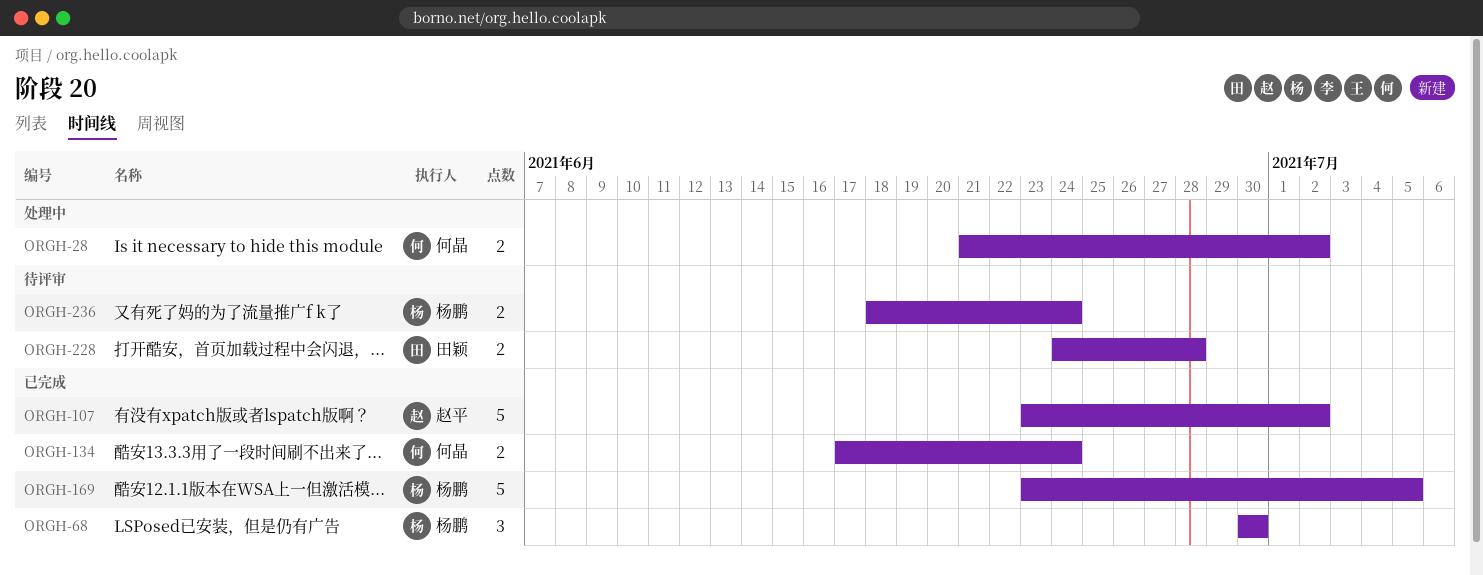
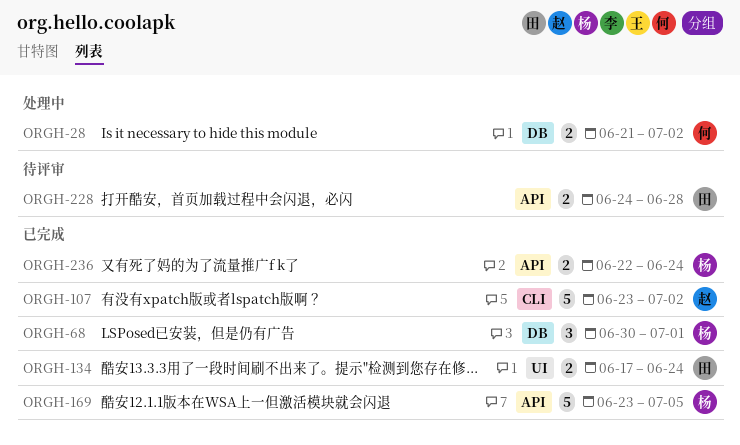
ORGH-68, due: Jun 30 -> Jul 1
ORGH-134, owner: 何晶 -> 田颖
ORGH-236, status: 待评审 -> 已完成
ORGH-236, start: Jun 18 -> Jun 22

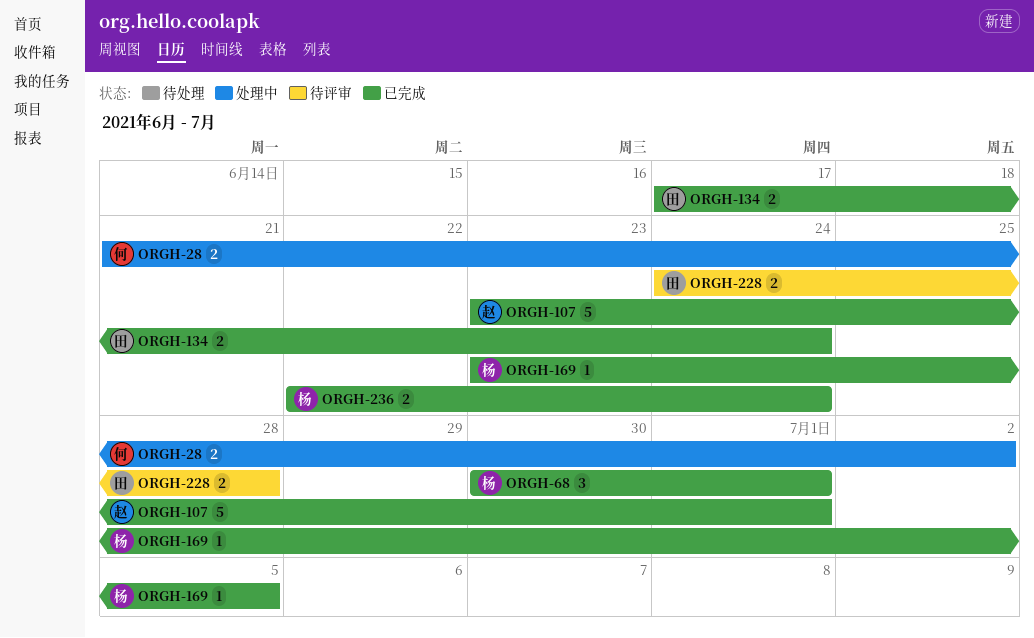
ORGH-107, due: Jul 2 -> Jul 1
ORGH-169, estimate: 5 -> 1

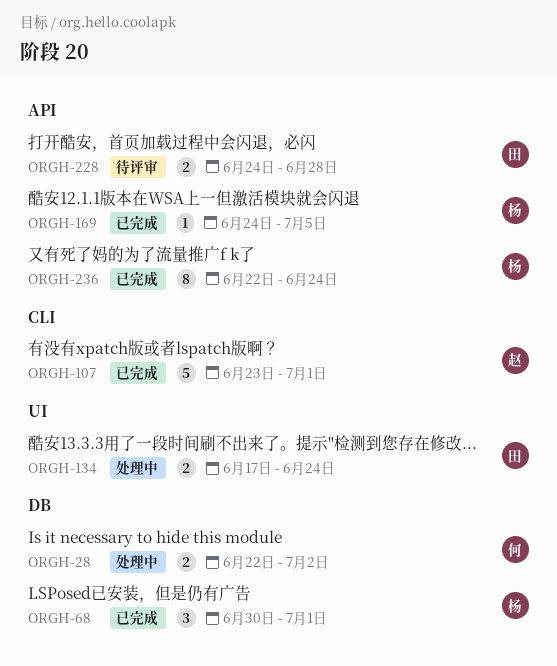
ORGH-28, start: Jun 21 -> Jun 22
ORGH-134, status: 已完成 -> 处理中
ORGH-169, start: Jun 23 -> Jun 24
ORGH-236, estimate: 2 -> 8

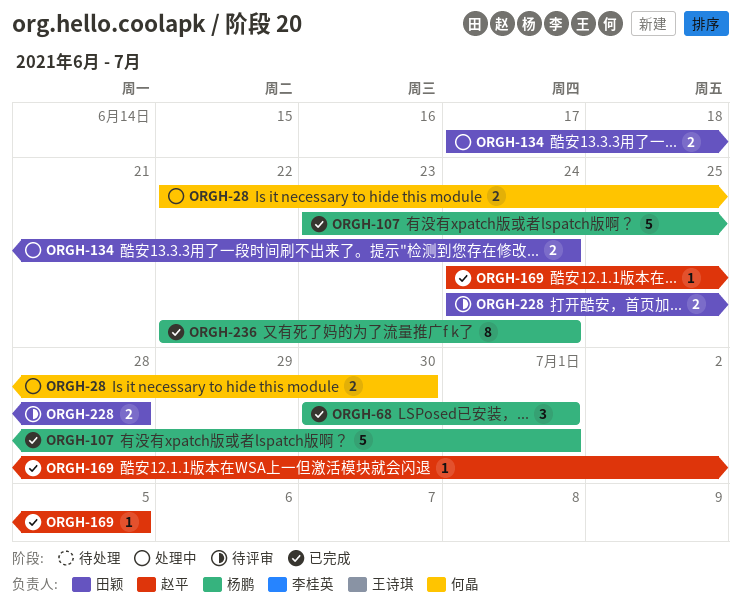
ORGH-28, due: Jul 2 -> Jun 30
ORGH-107, owner: 赵平 -> 杨鹏
ORGH-169, owner: 杨鹏 -> 赵平

